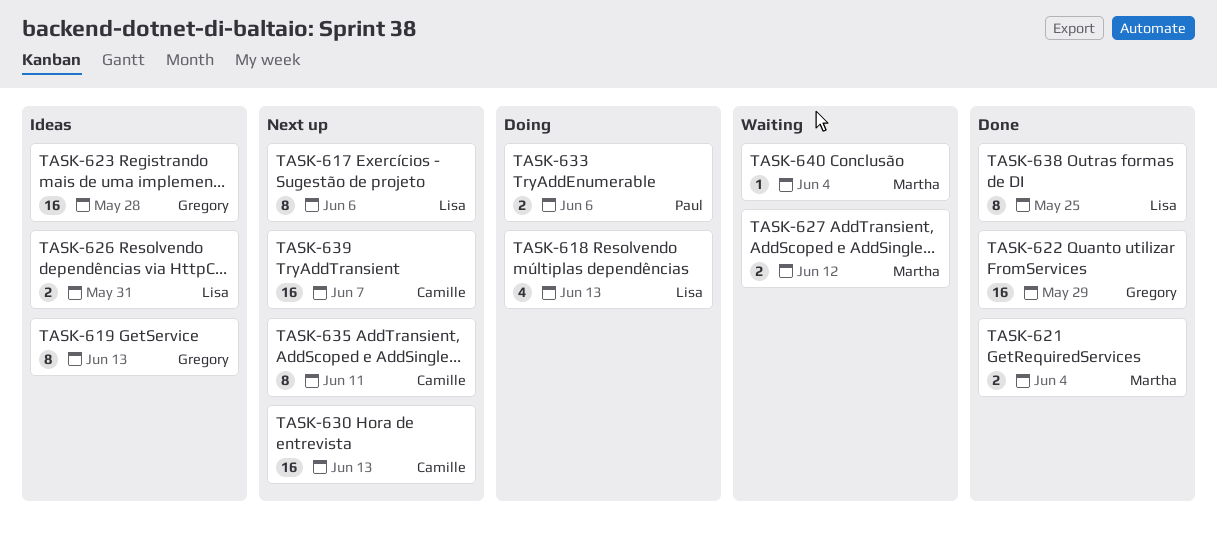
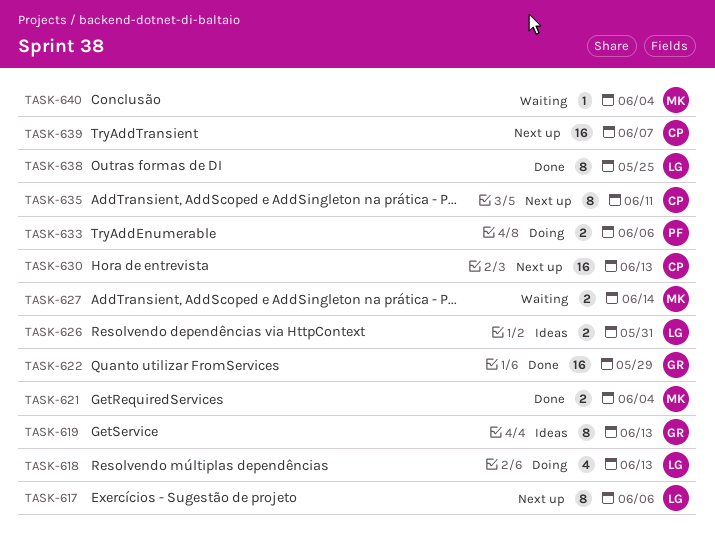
TASK-623: present -> none
TASK-627, due: Jun 12 -> Jun 14

